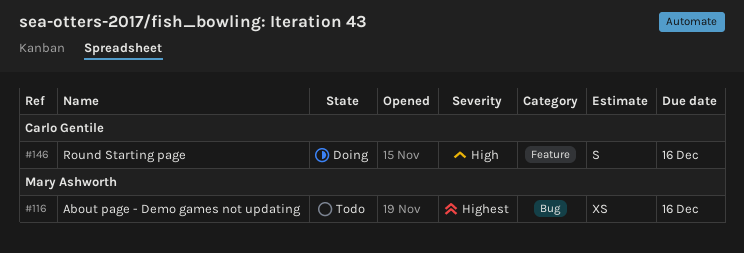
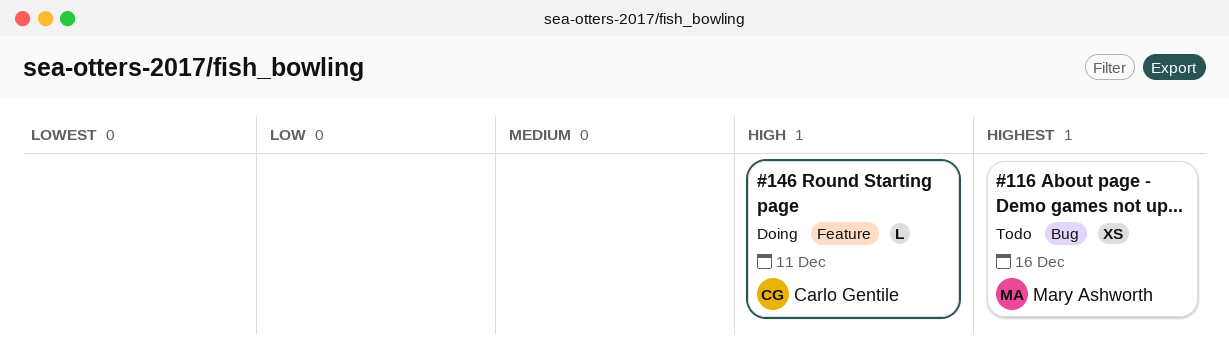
#146, estimate: S -> L
#146, due: Dec 16 -> Dec 11

